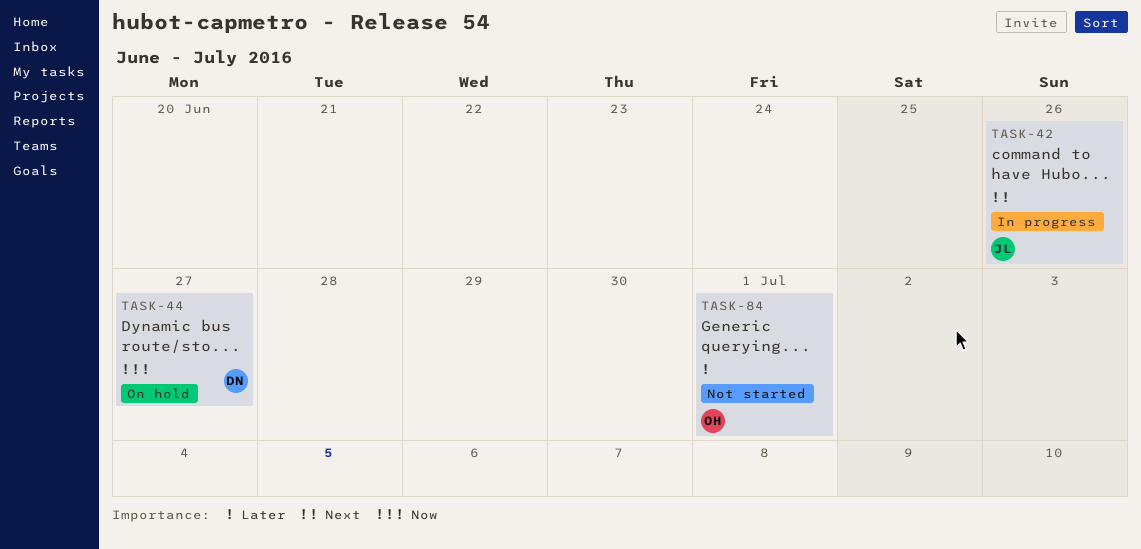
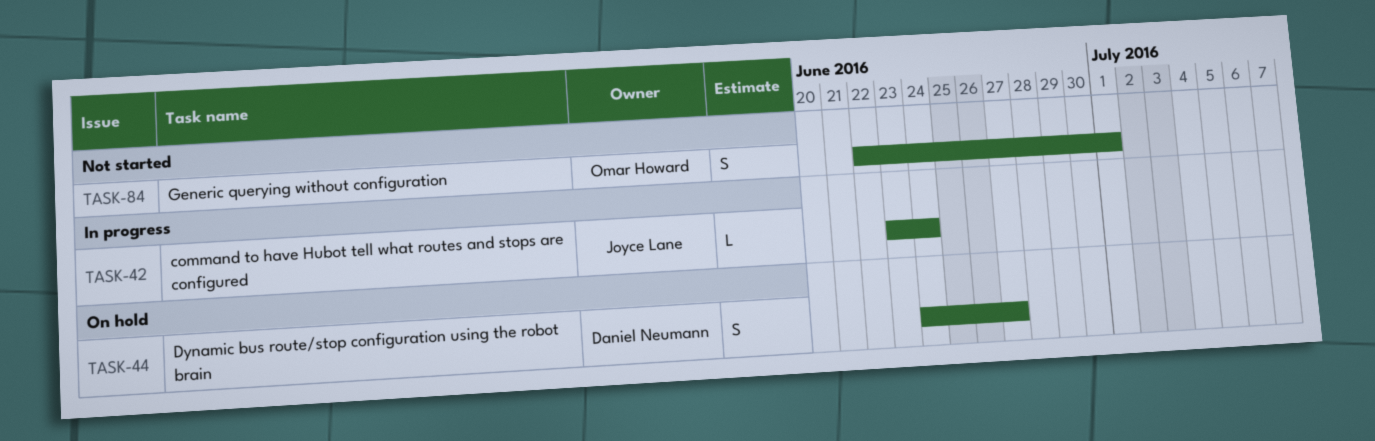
TASK-42, due: Jun 26 -> Jun 24

